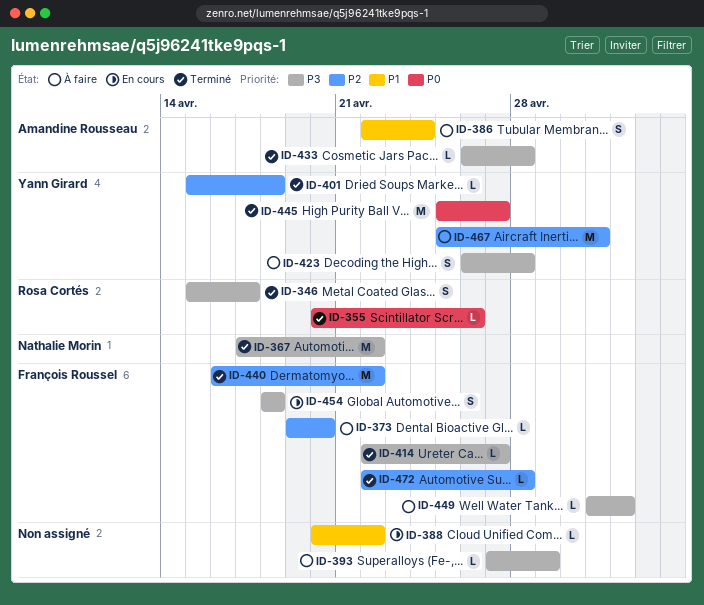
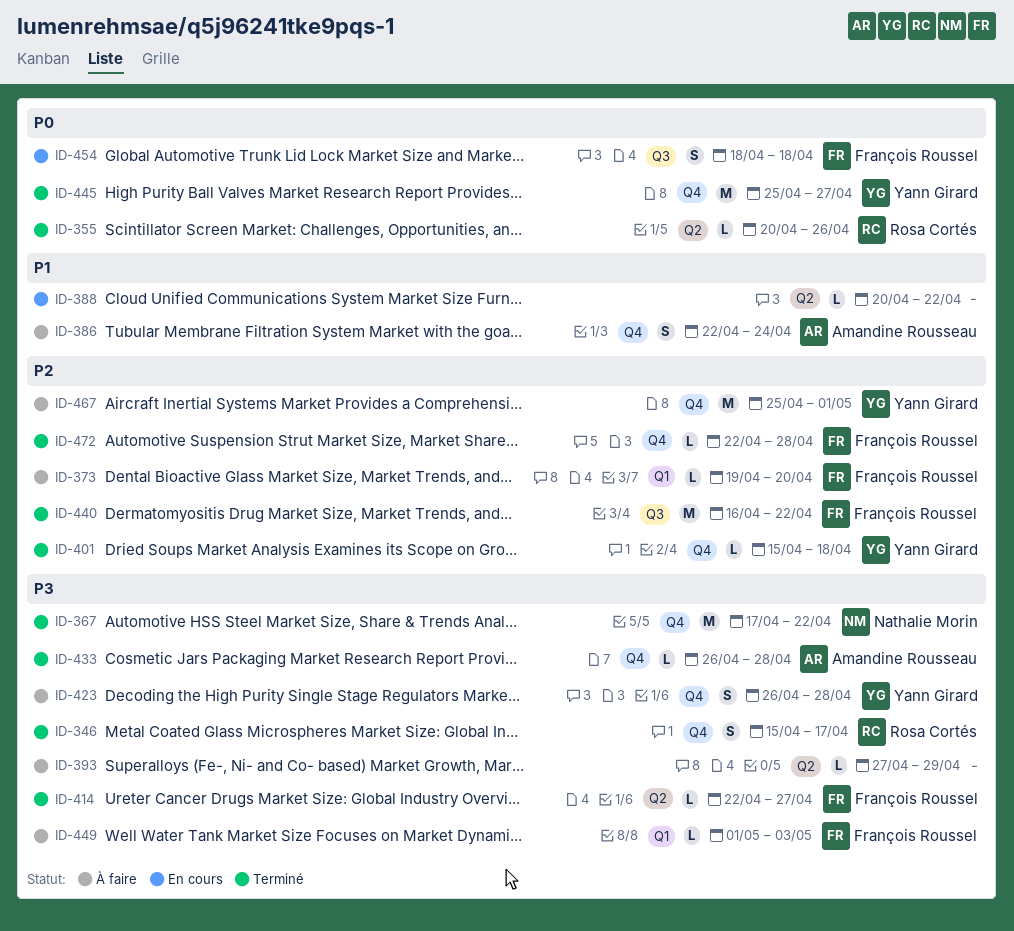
ID-449, due: May 2 -> May 3
ID-454, priority: P3 -> P0

